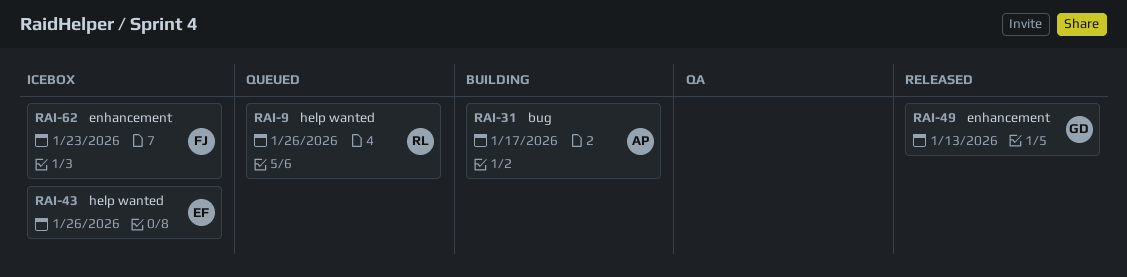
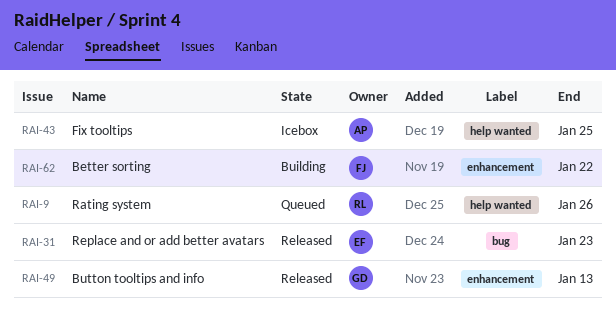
RAI-31, status: Building -> Released
RAI-31, owner: AP -> EF
RAI-31, due: Jan 17 -> Jan 23
RAI-43, owner: EF -> AP
RAI-43, due: Jan 26 -> Jan 25
RAI-62, status: Icebox -> Building
RAI-62, due: Jan 23 -> Jan 22

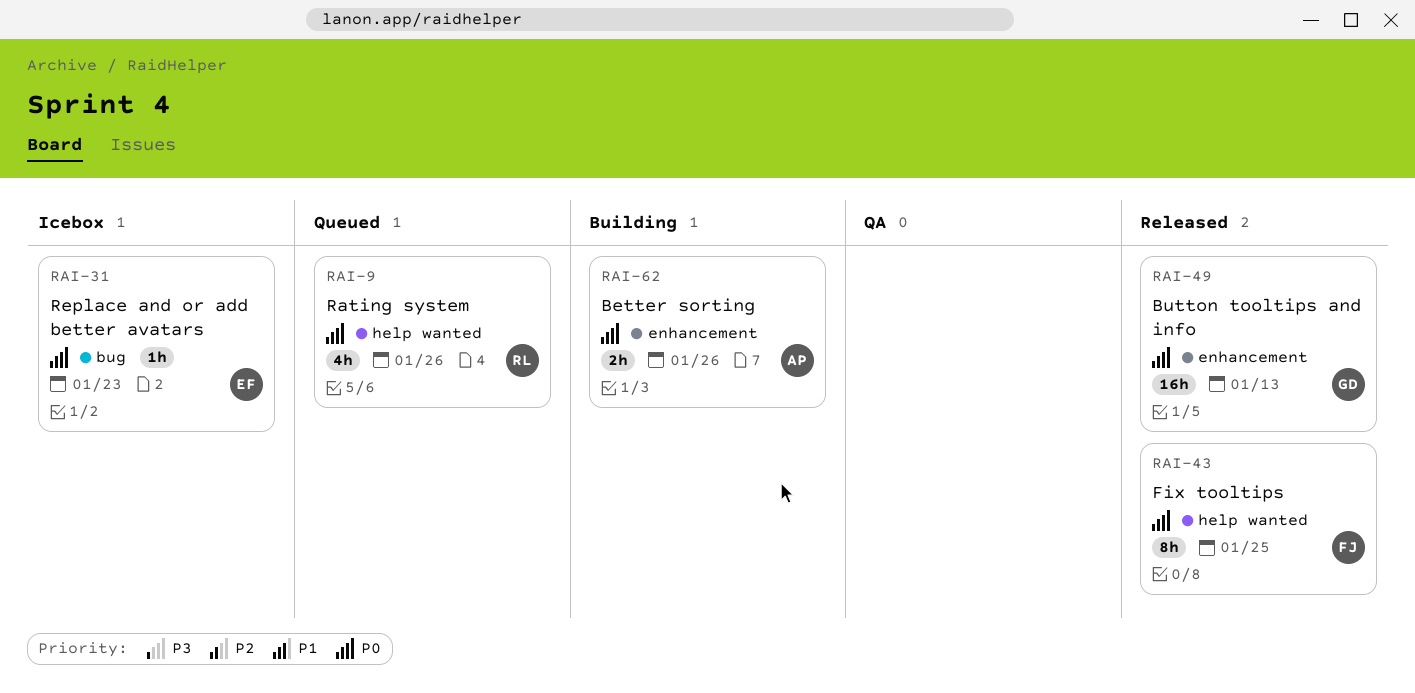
RAI-31, status: Released -> Icebox
RAI-43, status: Icebox -> Released
RAI-43, owner: AP -> FJ
RAI-62, owner: FJ -> AP
RAI-62, due: Jan 22 -> Jan 26

